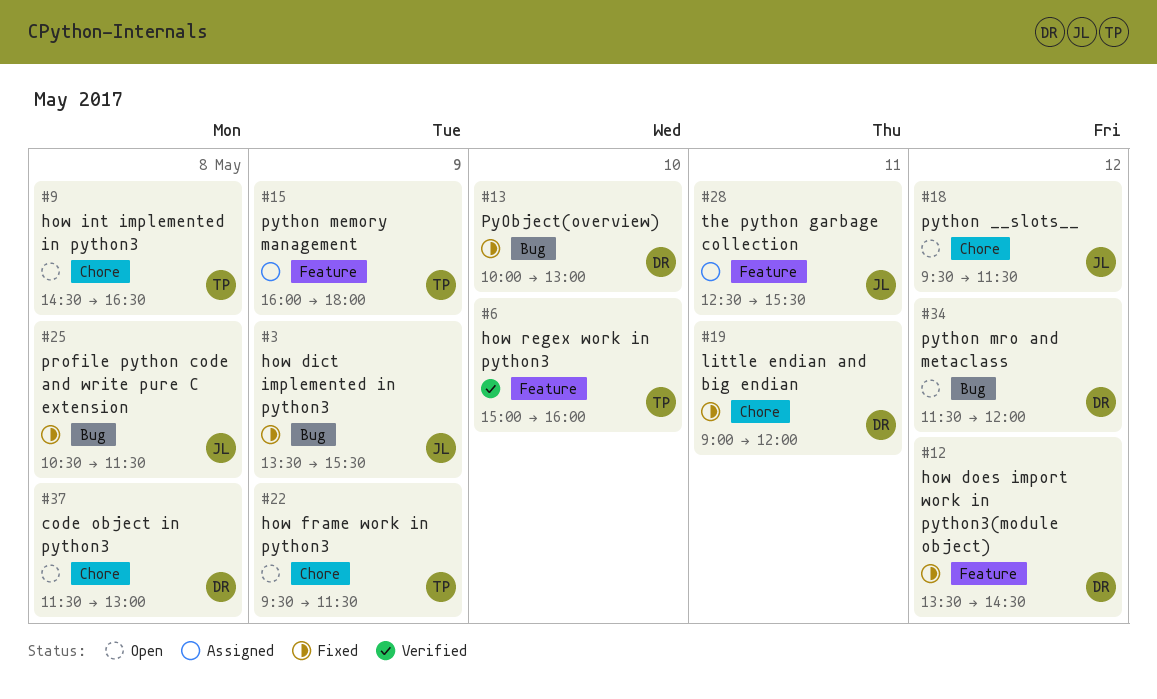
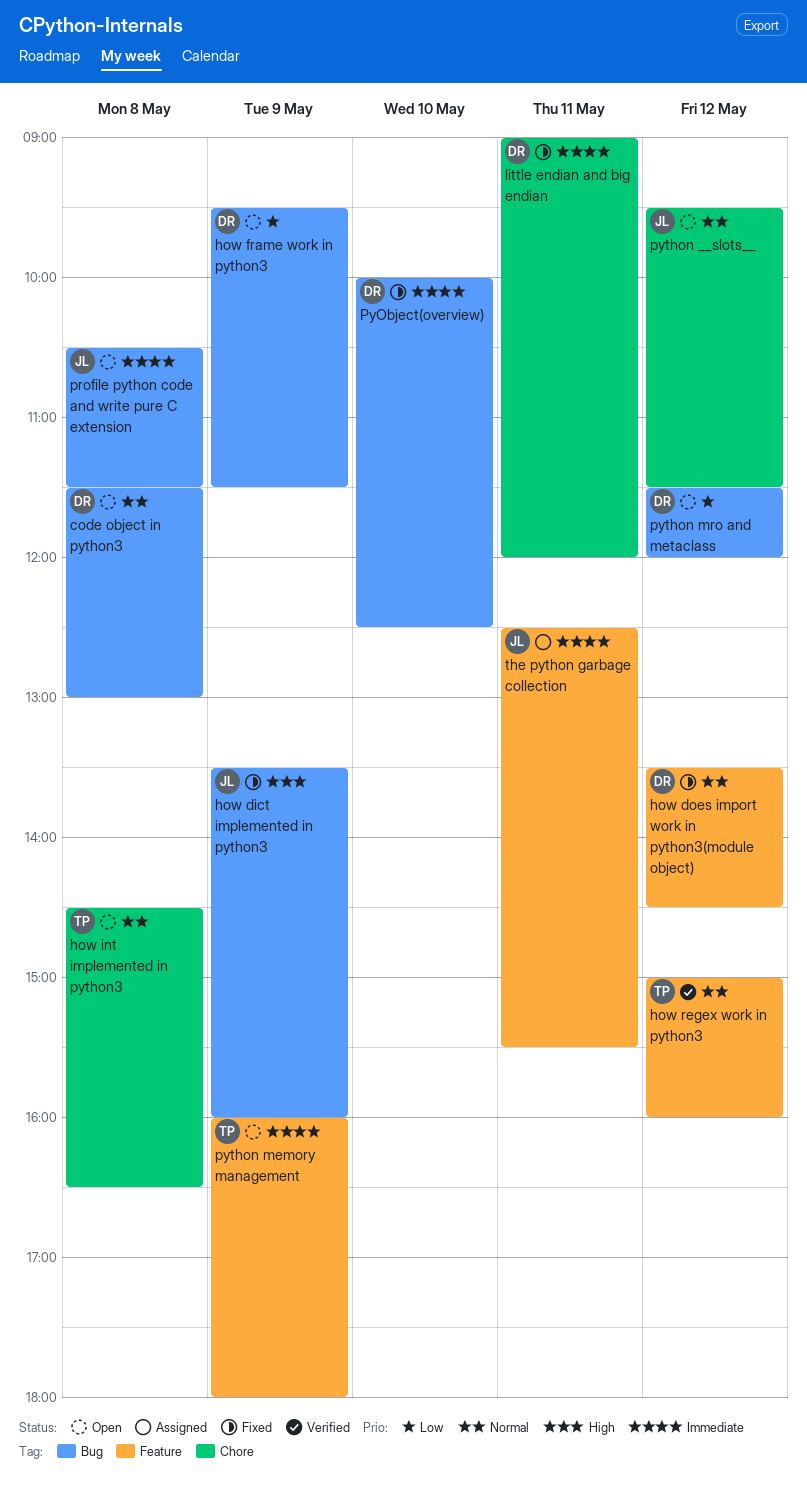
code object in python3, label: Chore -> Bug
how dict implemented in python3, ends: 15:30 -> 16:00
how frame work in python3, owner: TP -> DR
how frame work in python3, label: Chore -> Bug
how regex work in python3, day: May 10 -> May 12
profile python code and write pure C extension, status: Fixed -> Open
PyObject(overview), ends: 13:00 -> 12:30
python memory management, status: Assigned -> Open

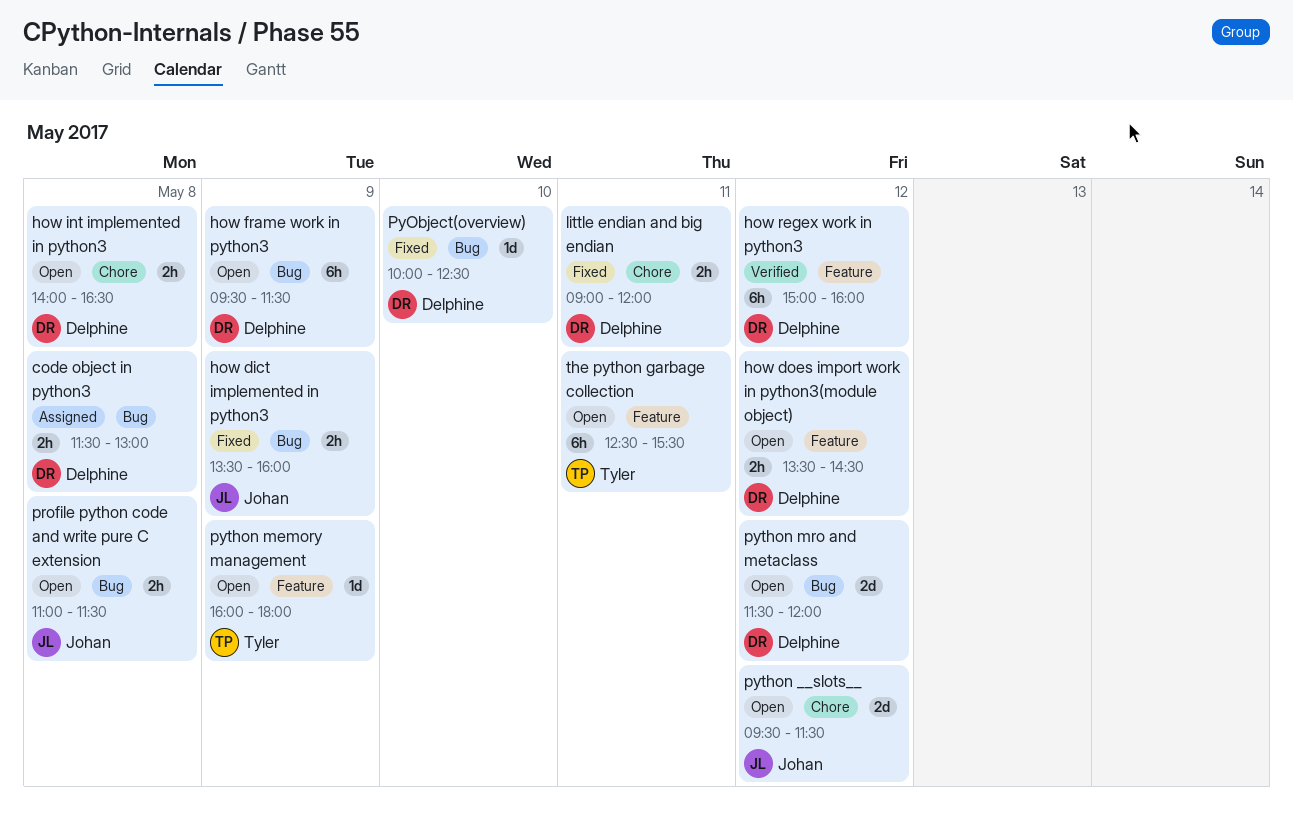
code object in python3, status: Open -> Assigned
how does import work in python3(module object), status: Fixed -> Open
how int implemented in python3, owner: Tyler -> Delphine
how int implemented in python3, begins: 14:30 -> 14:00
how regex work in python3, owner: Tyler -> Delphine
profile python code and write pure C extension, begins: 10:30 -> 11:00
the python garbage collection, status: Assigned -> Open
the python garbage collection, owner: Johan -> Tyler

